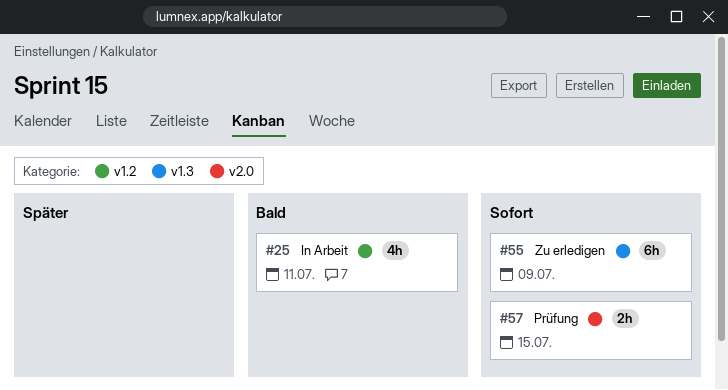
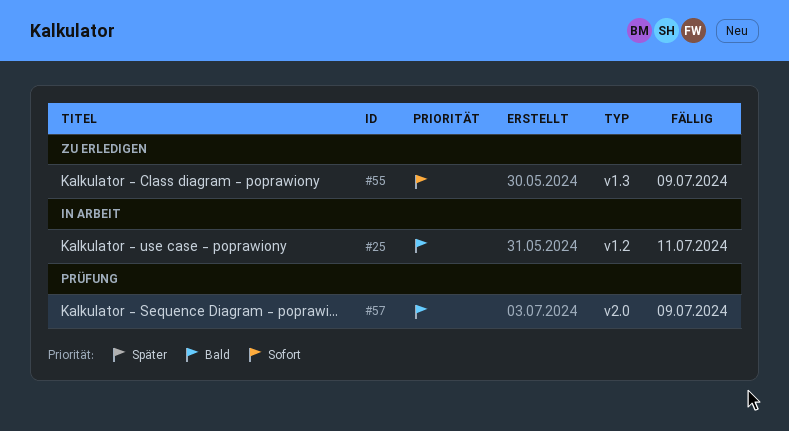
#57, priority: Sofort -> Bald
#57, due: Jul 15 -> Jul 9

